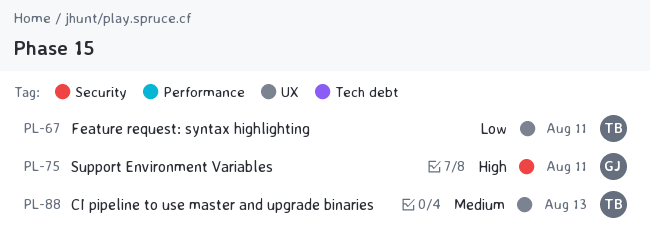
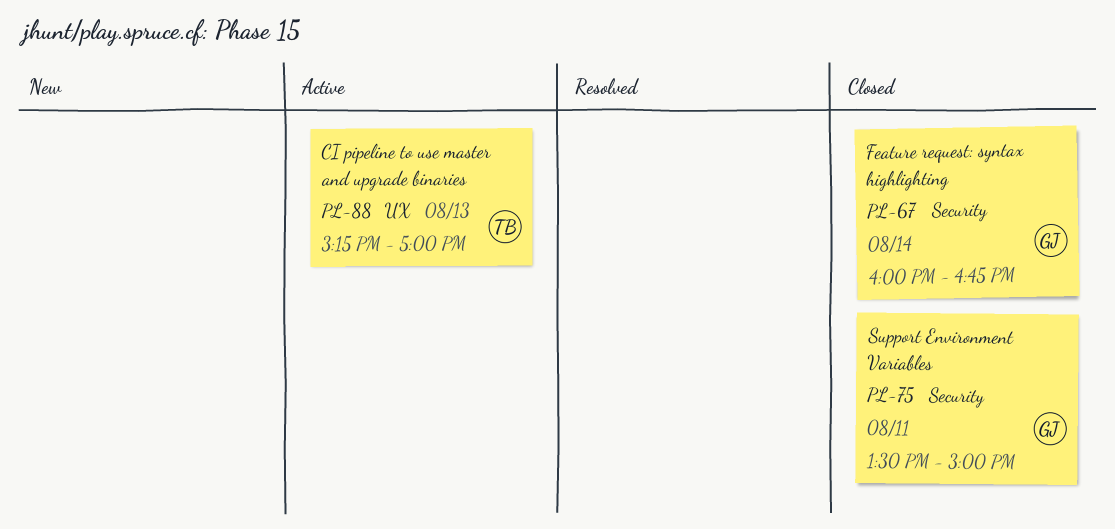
PL-67, owner: TB -> GJ
PL-67, label: UX -> Security
PL-67, day: Aug 11 -> Aug 14

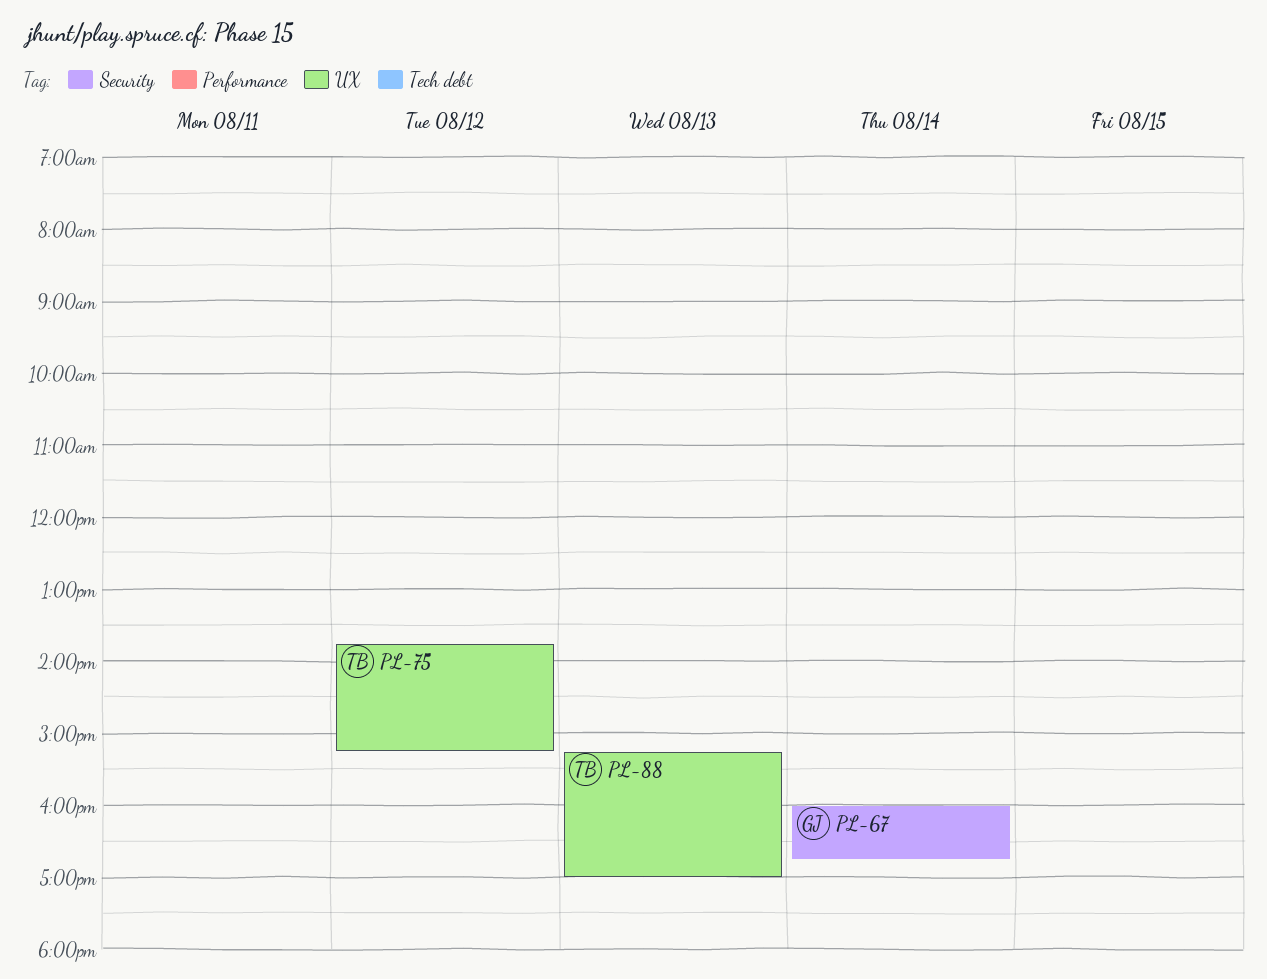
PL-75, owner: GJ -> TB
PL-75, label: Security -> UX
PL-75, day: Aug 11 -> Aug 12
PL-75, begins: 13:30 -> 13:45
PL-75, ends: 15:00 -> 15:15

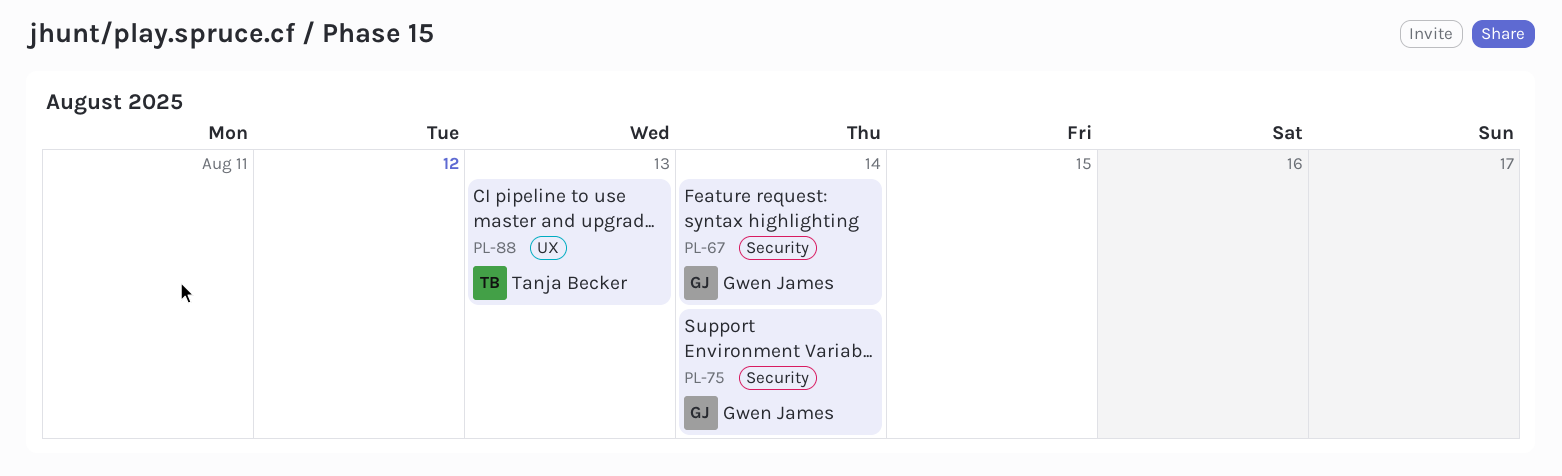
PL-75, owner: Tanja Becker -> Gwen James
PL-75, label: UX -> Security
PL-75, day: Aug 12 -> Aug 14

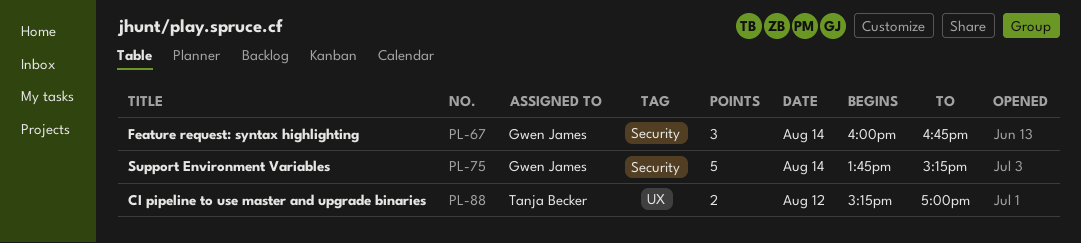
PL-88, day: Aug 13 -> Aug 12

